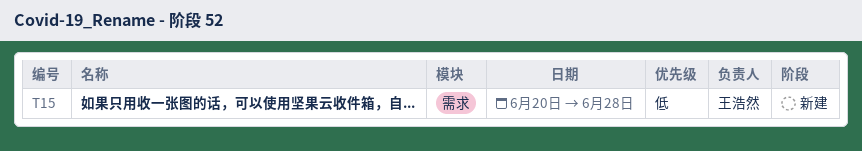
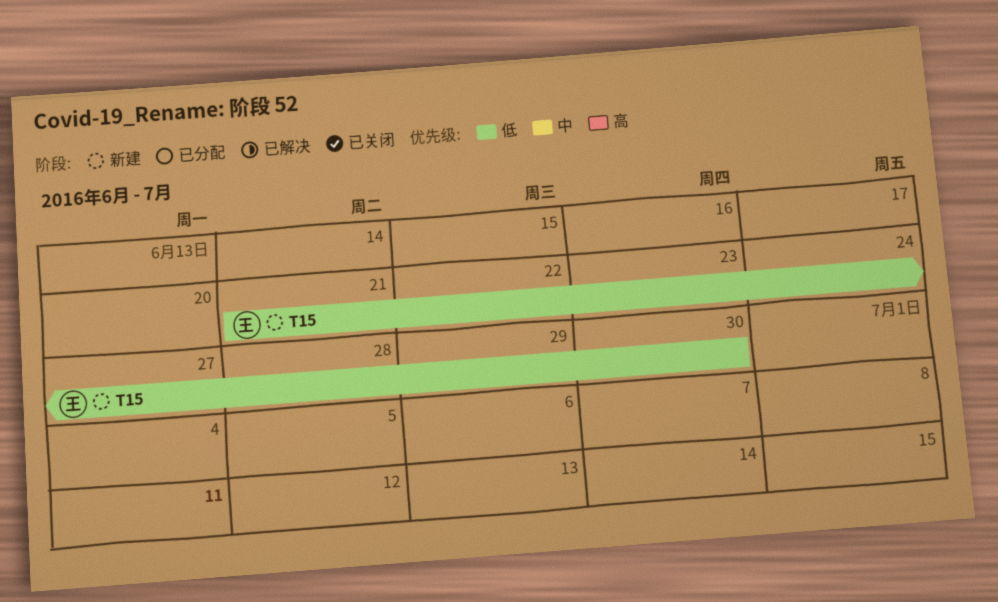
T15, start: Jun 20 -> Jun 21
T15, due: Jun 28 -> Jun 30

